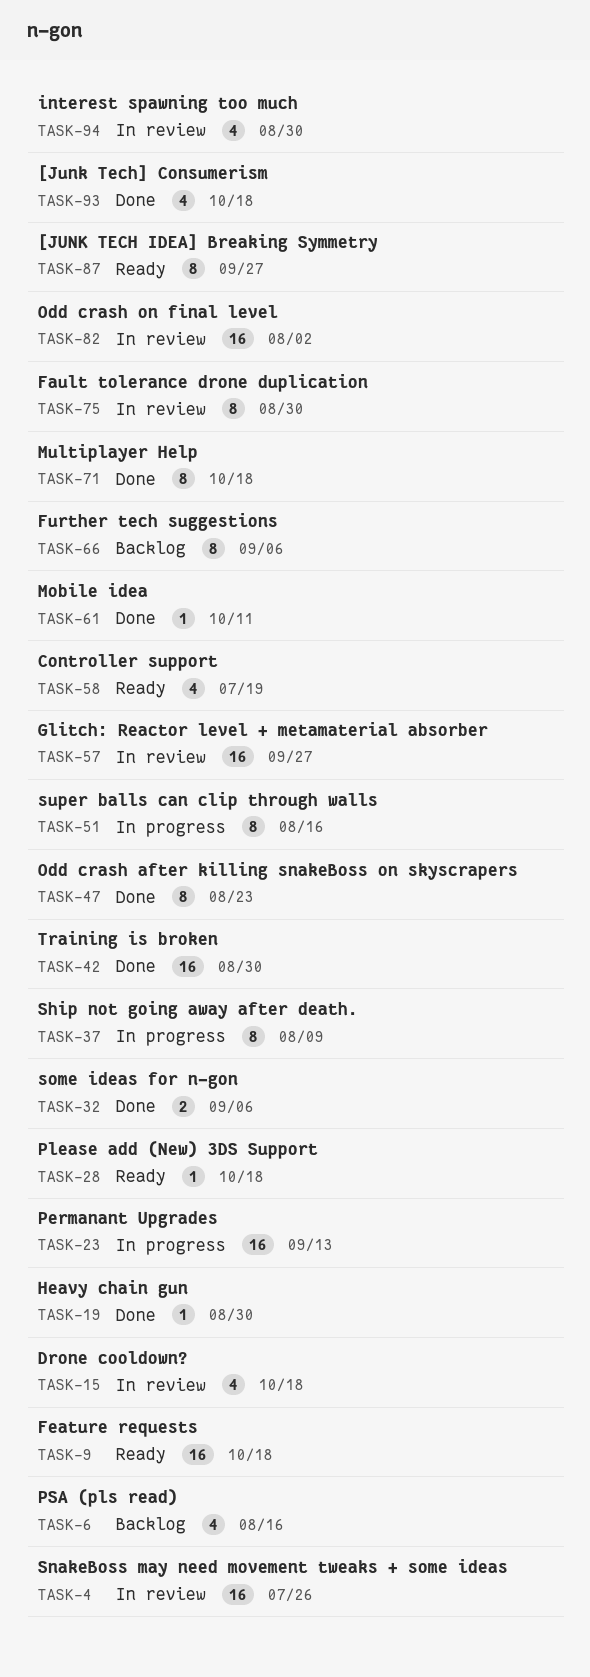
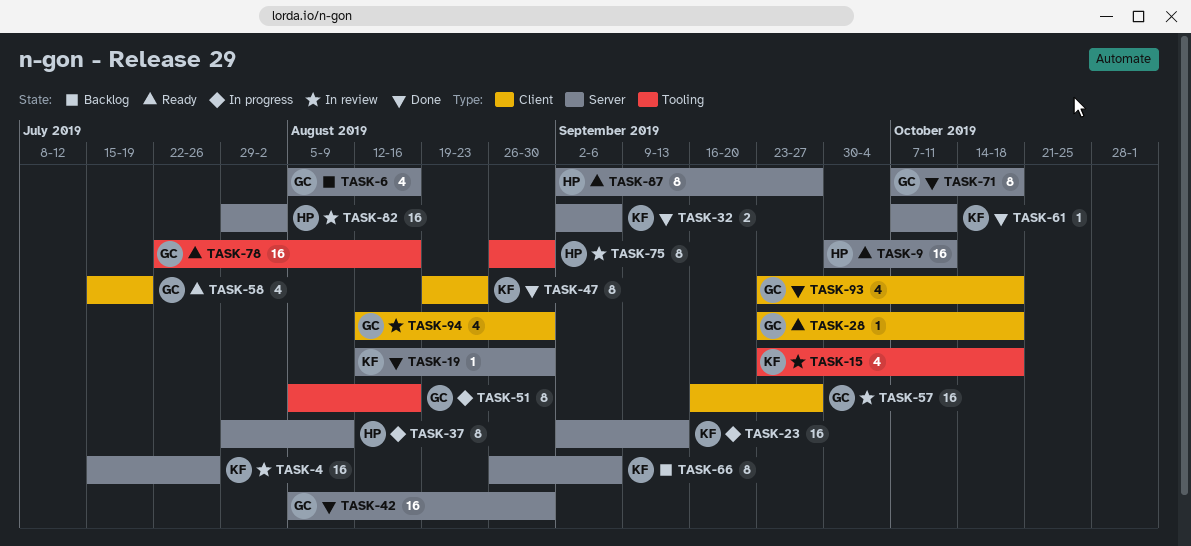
TASK-9, due: Oct 18 -> Oct 11
TASK-78: none -> present

